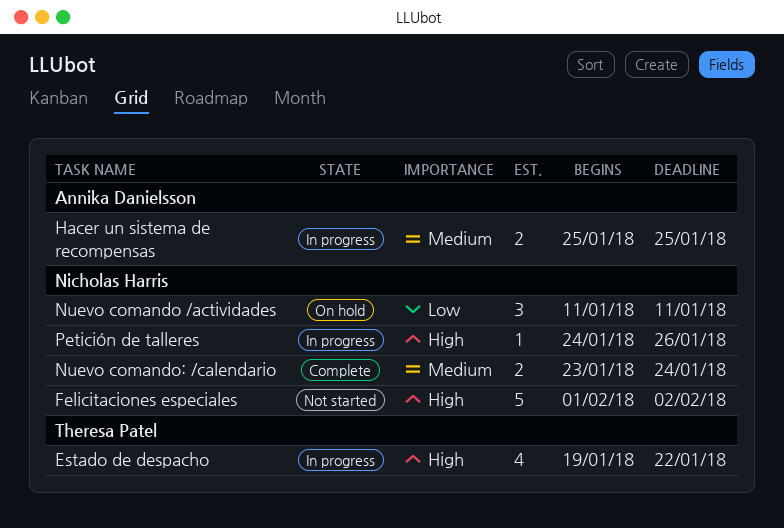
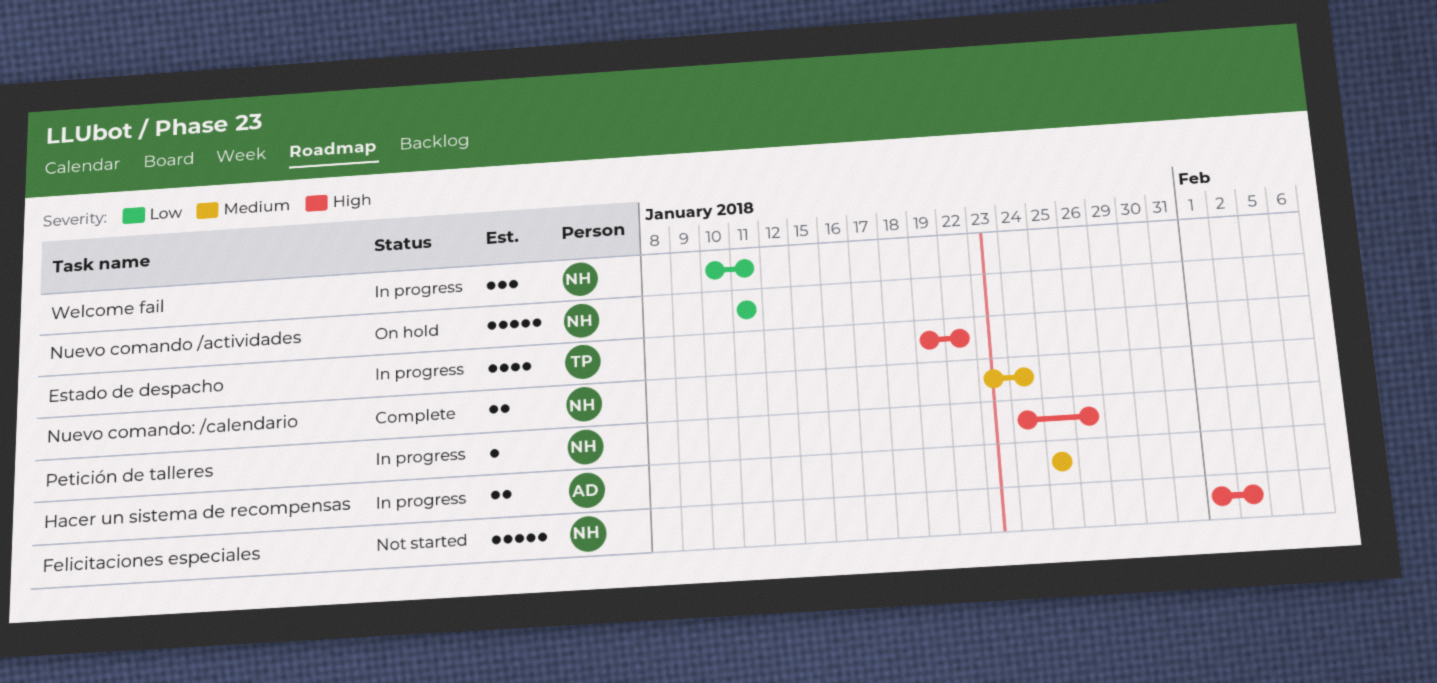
Nuevo comando /actividades, estimate: 3 -> 5
Welcome fail: none -> present

